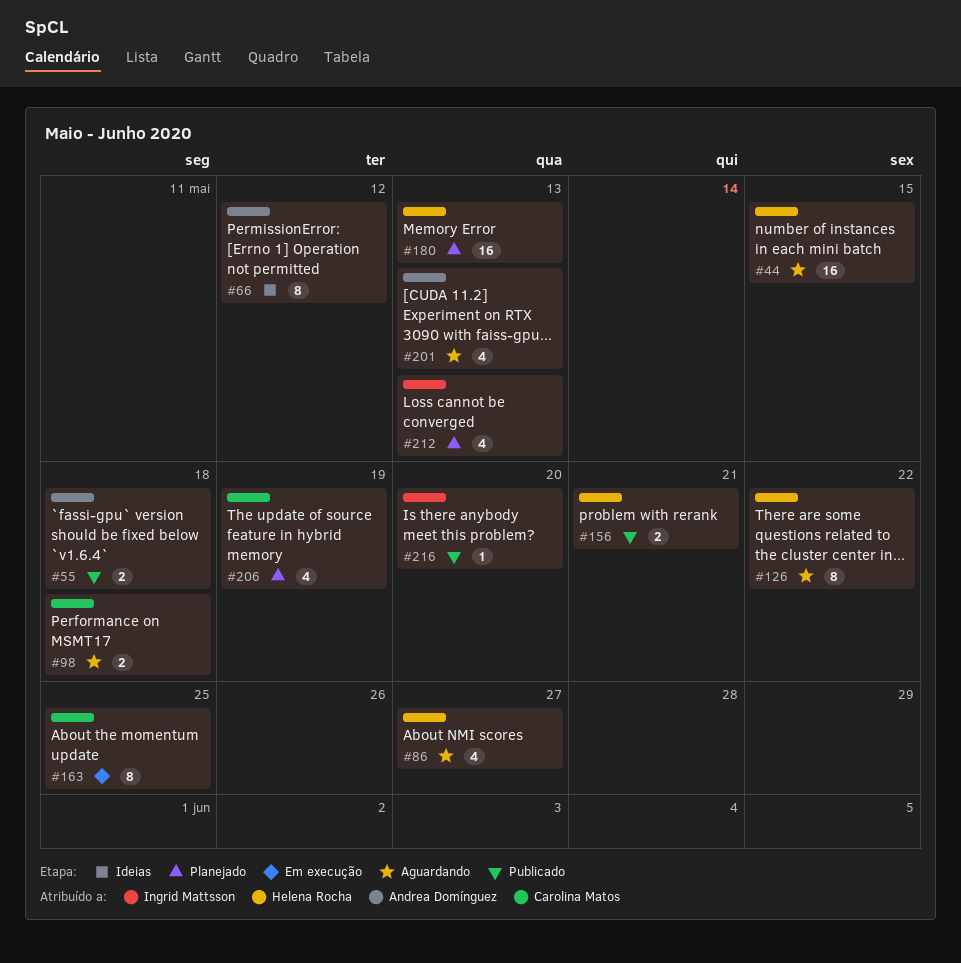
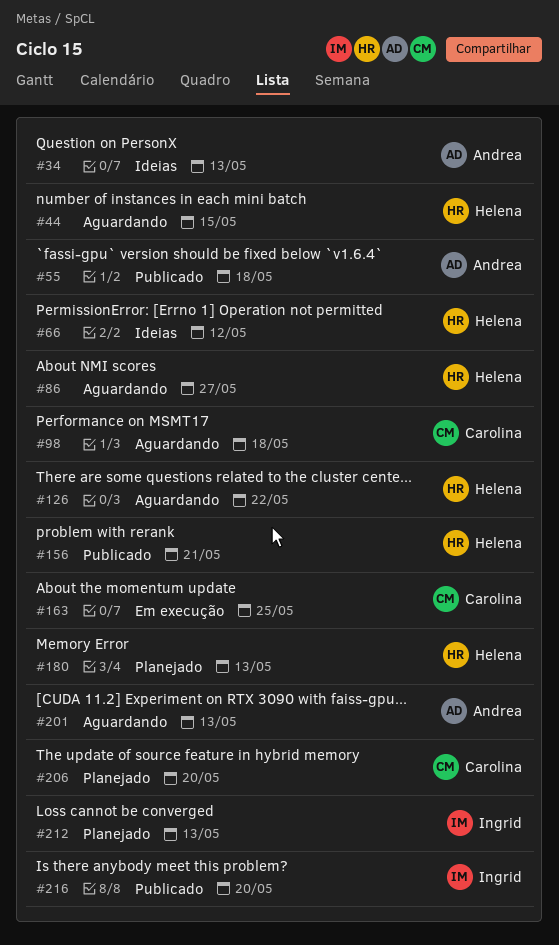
#34: none -> present
#66, owner: Andrea Domínguez -> Helena Rocha
#206, due: May 19 -> May 20

